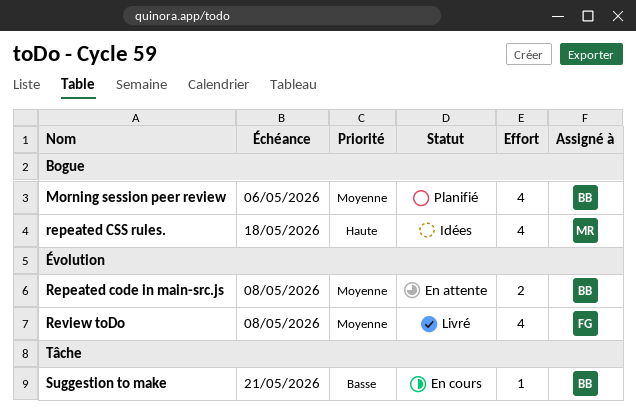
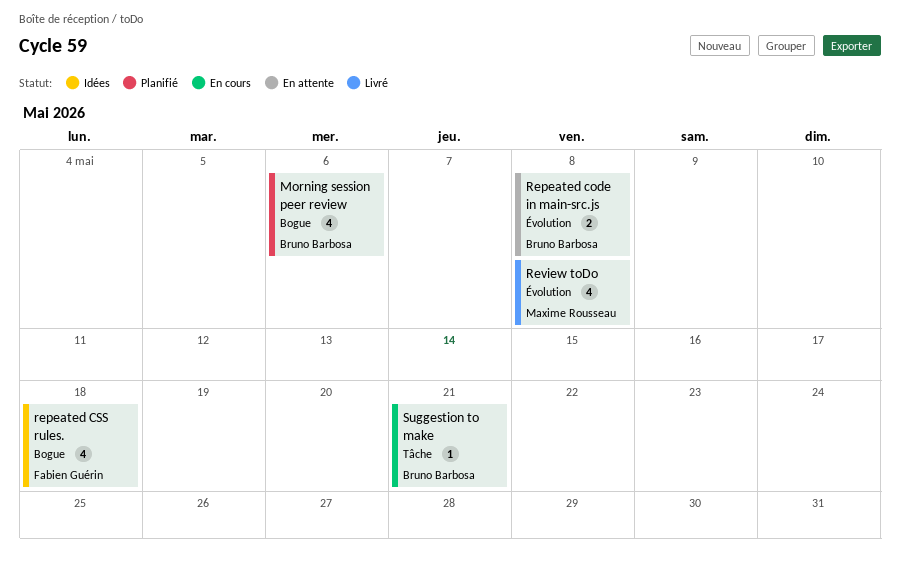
repeated CSS rules., owner: Maxime Rousseau -> Fabien Guérin
Review toDo, owner: Fabien Guérin -> Maxime Rousseau

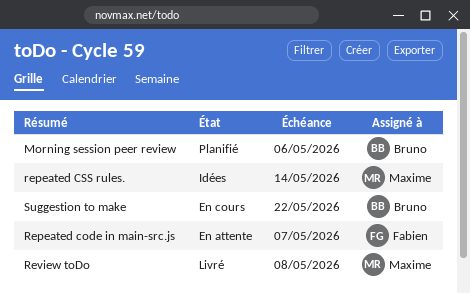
Repeated code in main-src.js, owner: Bruno Barbosa -> Fabien Guérin
Repeated code in main-src.js, due: May 8 -> May 7
repeated CSS rules., owner: Fabien Guérin -> Maxime Rousseau
repeated CSS rules., due: May 18 -> May 14
Suggestion to make, due: May 21 -> May 22

